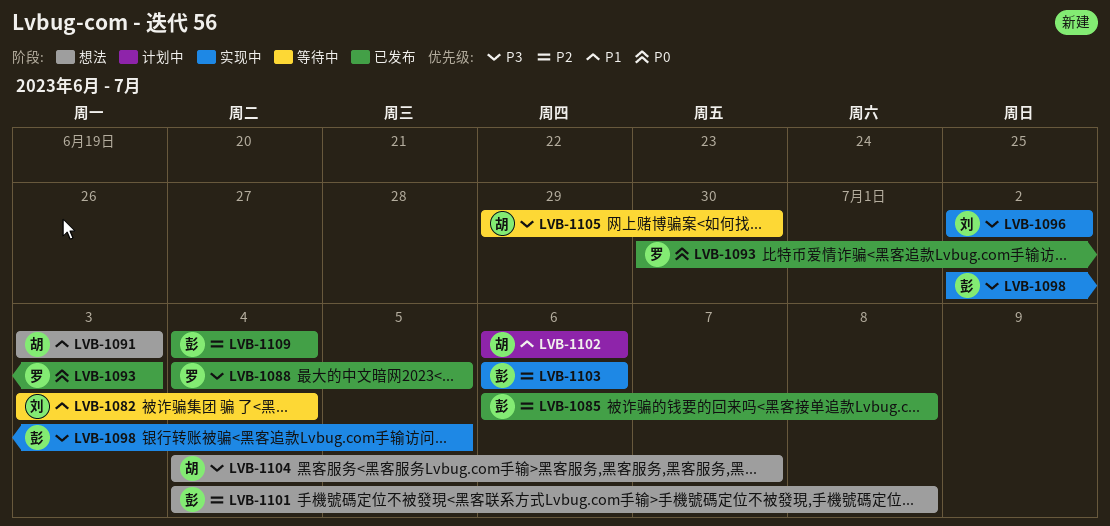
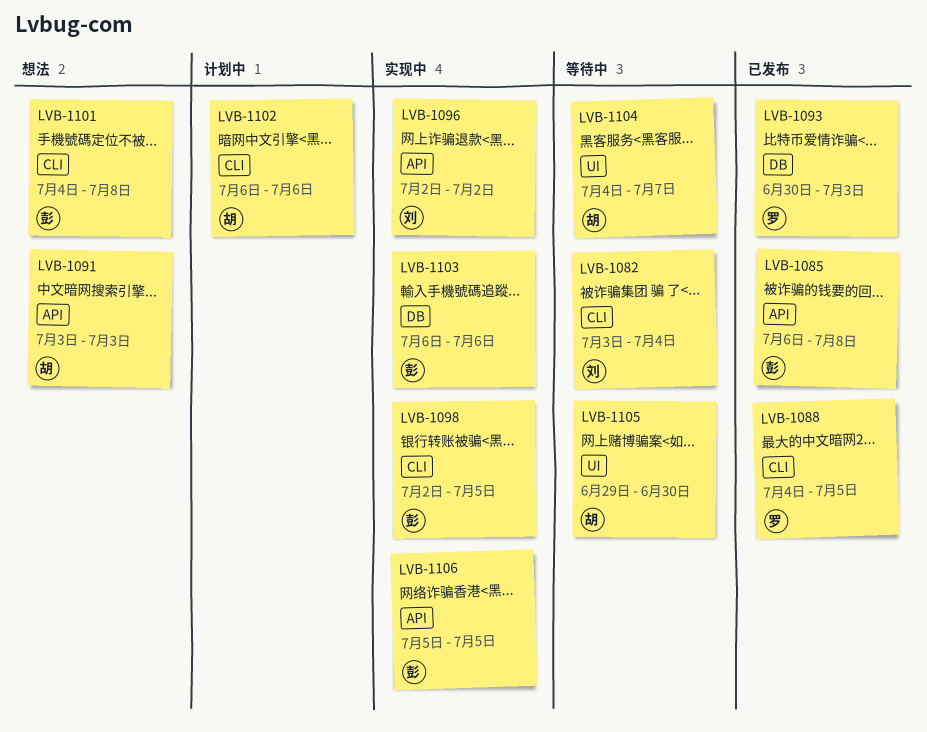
LVB-1104, status: 想法 -> 等待中
LVB-1106: none -> present
LVB-1109: present -> none

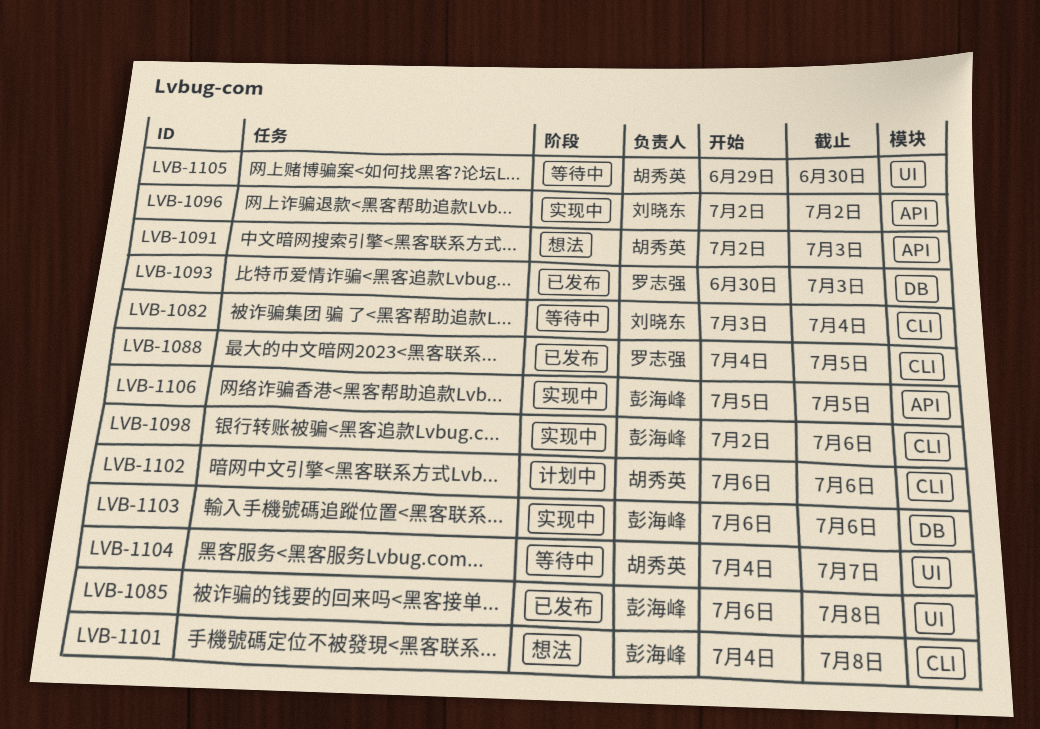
LVB-1085, label: API -> UI
LVB-1091, start: Jul 3 -> Jul 2
LVB-1098, due: Jul 5 -> Jul 6

